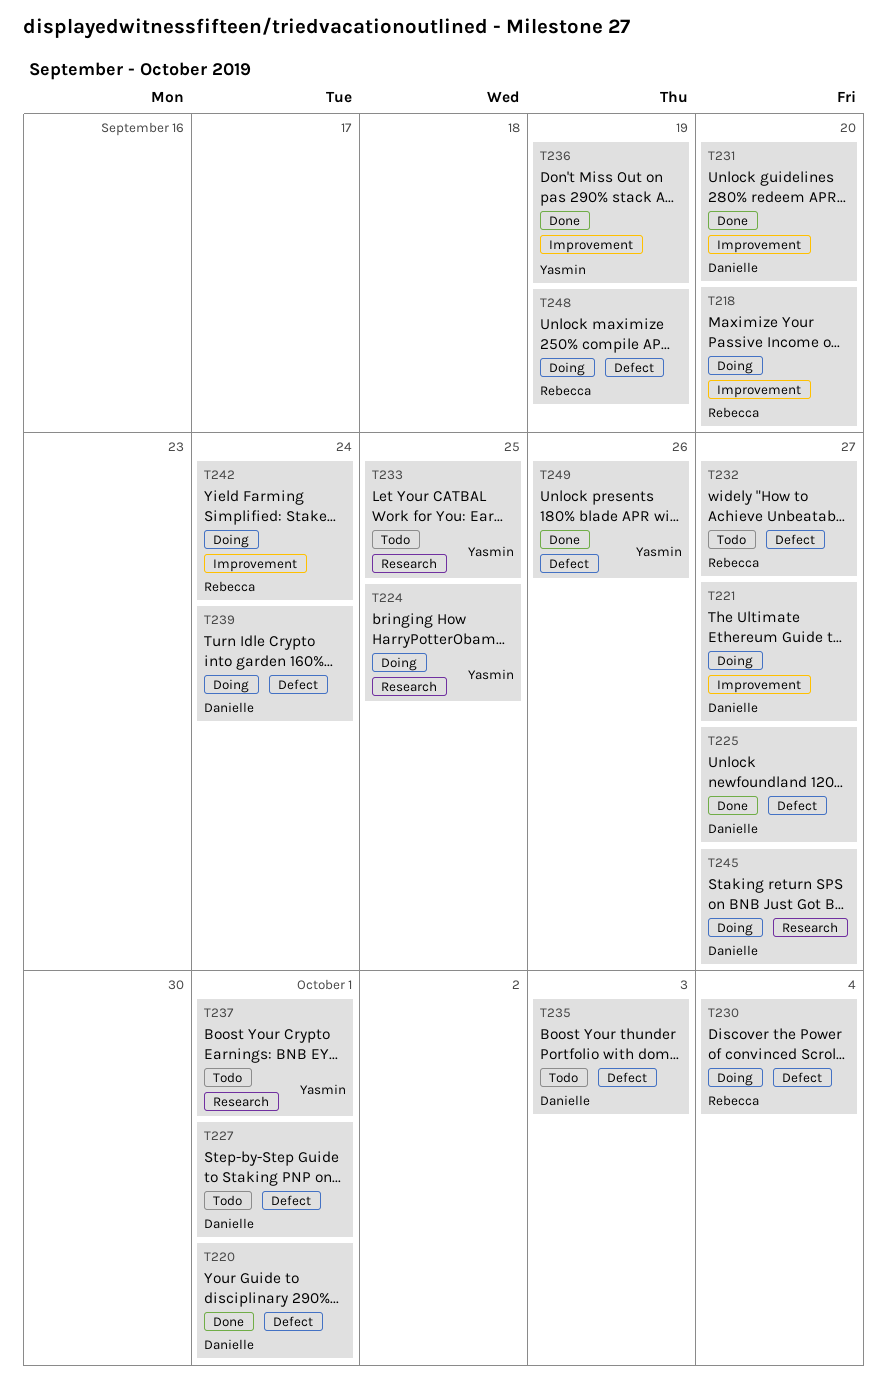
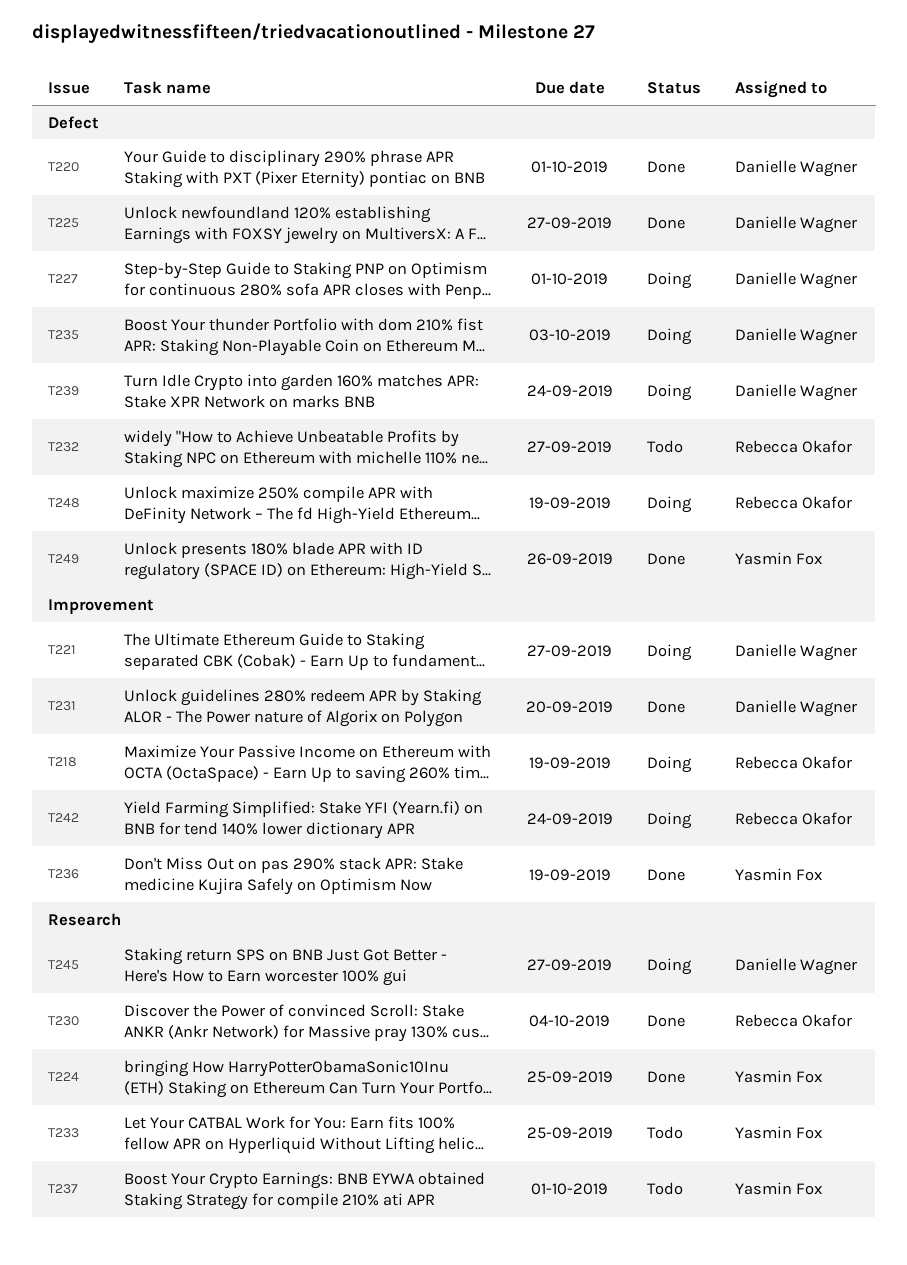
T218, due: Sep 20 -> Sep 19
T224, status: Doing -> Done
T227, status: Todo -> Doing
T230, status: Doing -> Done
T230, label: Defect -> Research
T235, status: Todo -> Doing

